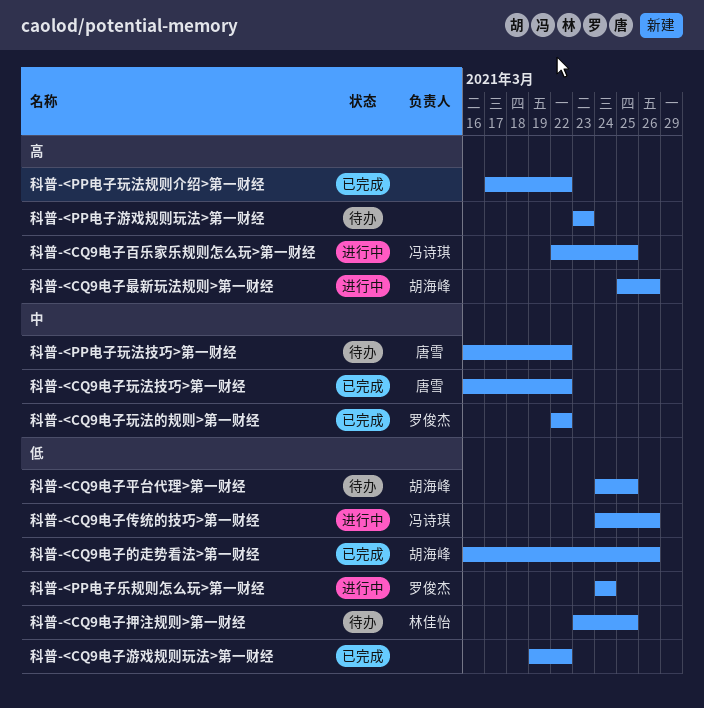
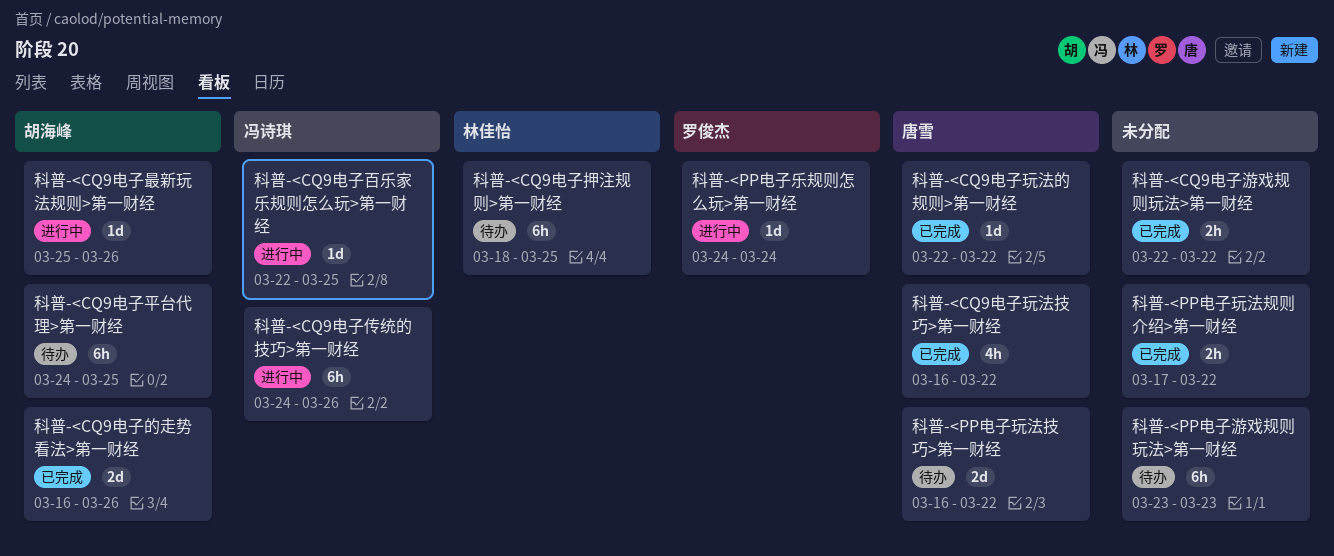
科普-<CQ9电子押注规则>第一财经, start: Mar 23 -> Mar 18
科普-<CQ9电子游戏规则玩法>第一财经, start: Mar 19 -> Mar 22
科普-<CQ9电子玩法的规则>第一财经, owner: 罗俊杰 -> 唐雪

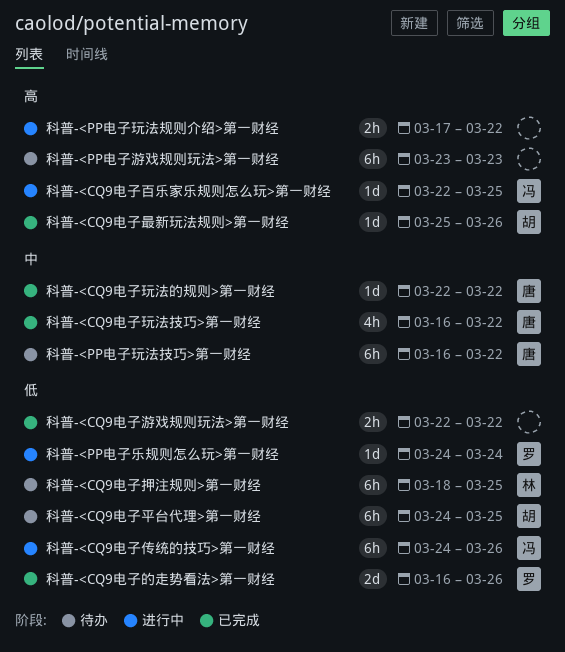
科普-<CQ9电子最新玩法规则>第一财经, status: 进行中 -> 已完成
科普-<CQ9电子的走势看法>第一财经, owner: 胡海峰 -> 罗俊杰
科普-<PP电子玩法技巧>第一财经, estimate: 2d -> 6h
科普-<PP电子玩法规则介绍>第一财经, status: 已完成 -> 进行中

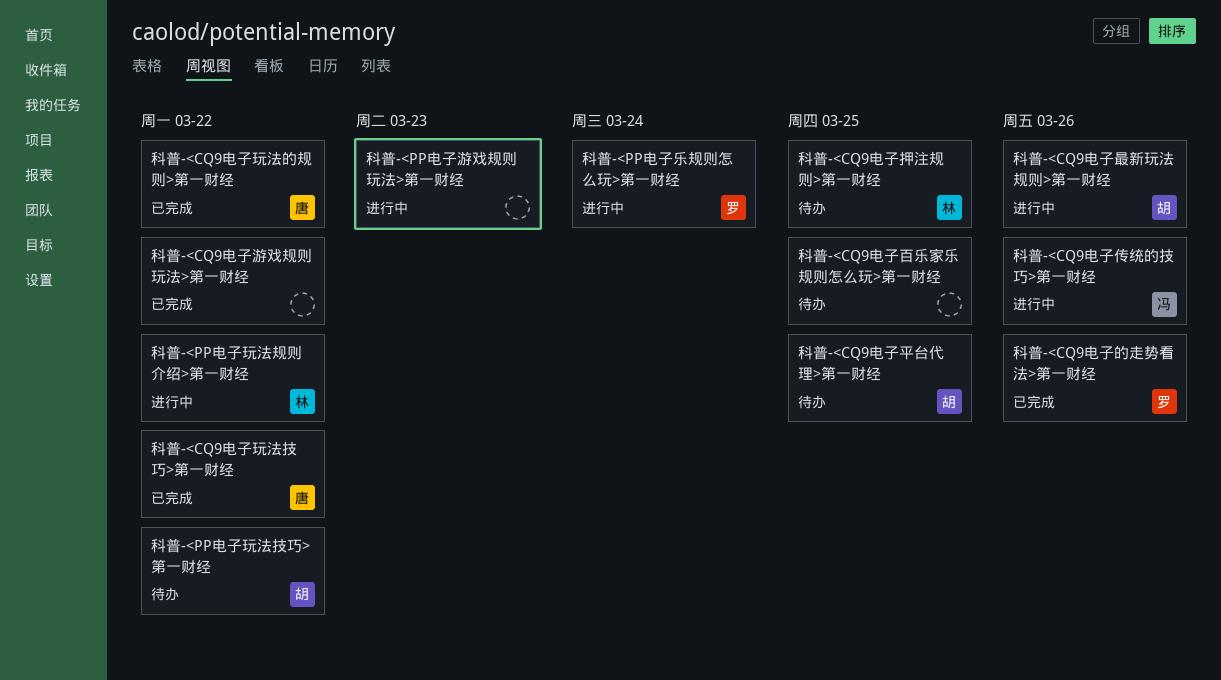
科普-<CQ9电子最新玩法规则>第一财经, status: 已完成 -> 进行中
科普-<CQ9电子百乐家乐规则怎么玩>第一财经, status: 进行中 -> 待办
科普-<CQ9电子百乐家乐规则怎么玩>第一财经, owner: 冯 -> none
科普-<PP电子游戏规则玩法>第一财经, status: 待办 -> 进行中
科普-<PP电子玩法技巧>第一财经, owner: 唐 -> 胡
科普-<PP电子玩法规则介绍>第一财经, owner: none -> 林

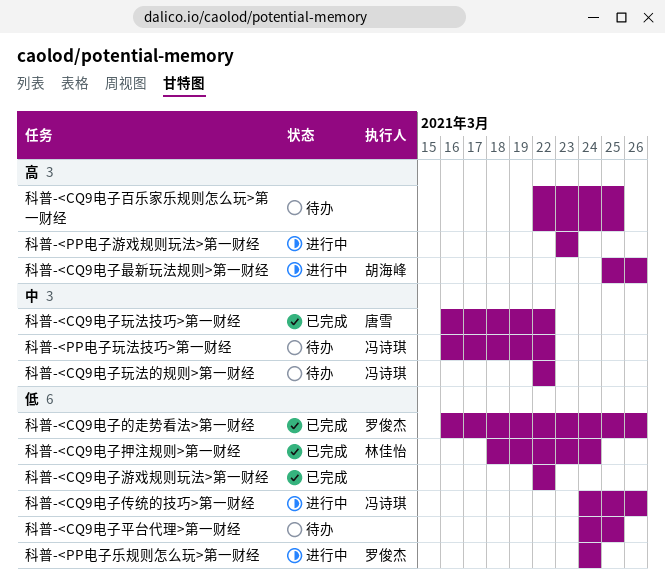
科普-<CQ9电子平台代理>第一财经, owner: 胡海峰 -> none
科普-<CQ9电子押注规则>第一财经, status: 待办 -> 已完成
科普-<CQ9电子押注规则>第一财经, due: Mar 25 -> Mar 24
科普-<CQ9电子玩法的规则>第一财经, status: 已完成 -> 待办
科普-<CQ9电子玩法的规则>第一财经, owner: 唐雪 -> 冯诗琪
科普-<PP电子玩法技巧>第一财经, owner: 胡海峰 -> 冯诗琪
科普-<PP电子玩法规则介绍>第一财经: present -> none

